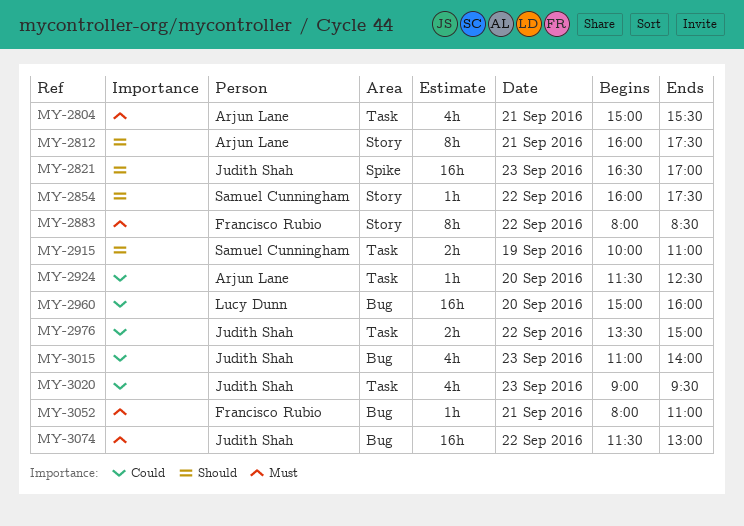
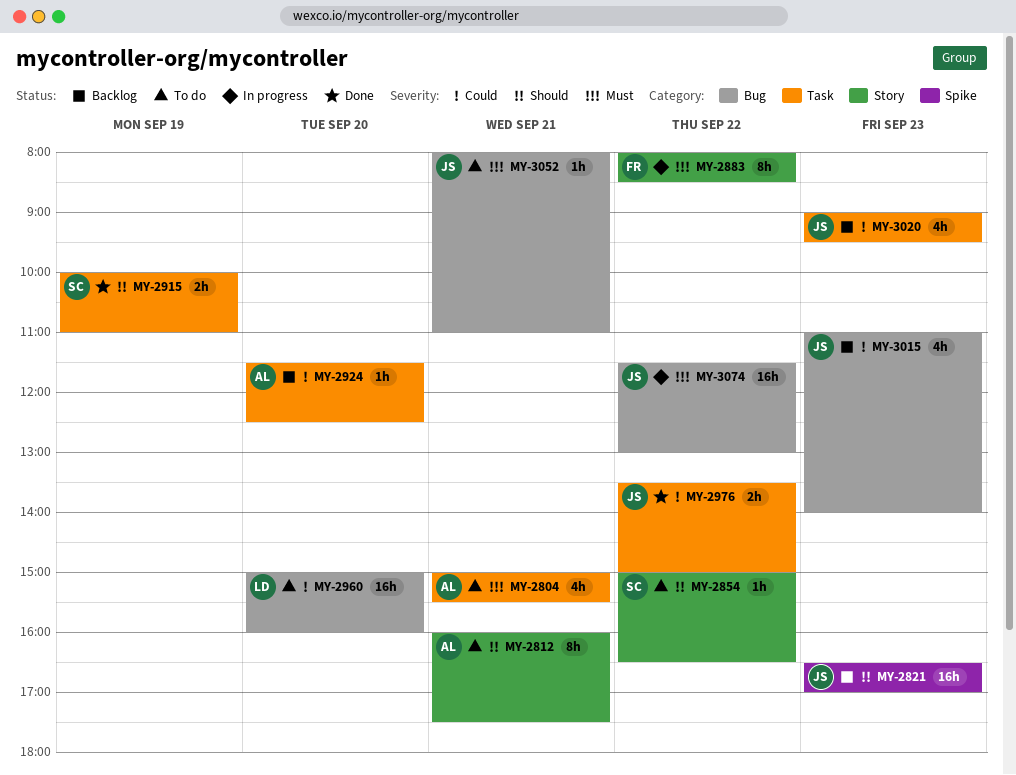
MY-2854, begins: 16:00 -> 15:00
MY-2854, ends: 17:30 -> 16:30
MY-3052, owner: Francisco Rubio -> Judith Shah

